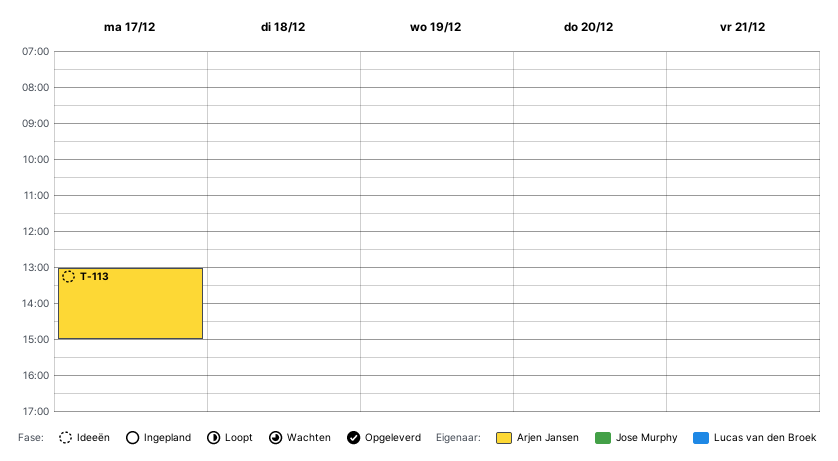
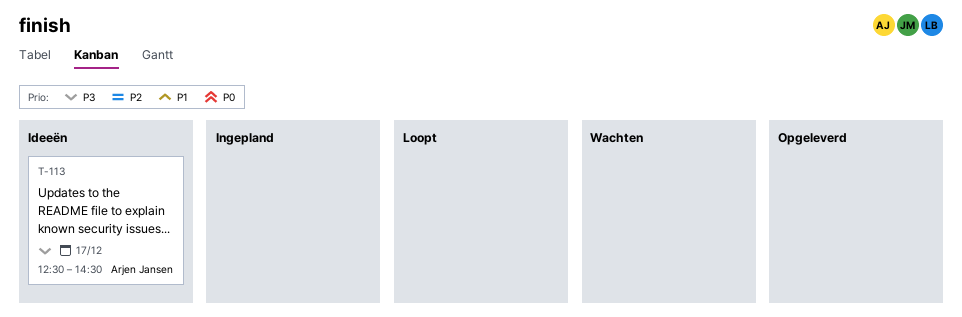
T-113, begins: 13:00 -> 12:30
T-113, ends: 15:00 -> 14:30

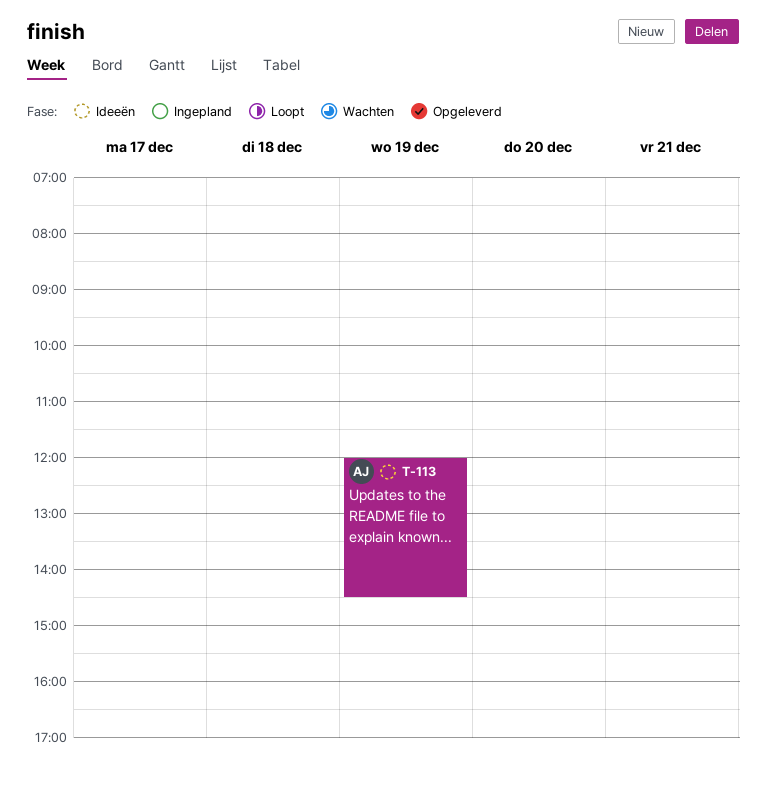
T-113, day: Dec 17 -> Dec 19
T-113, begins: 12:30 -> 12:00

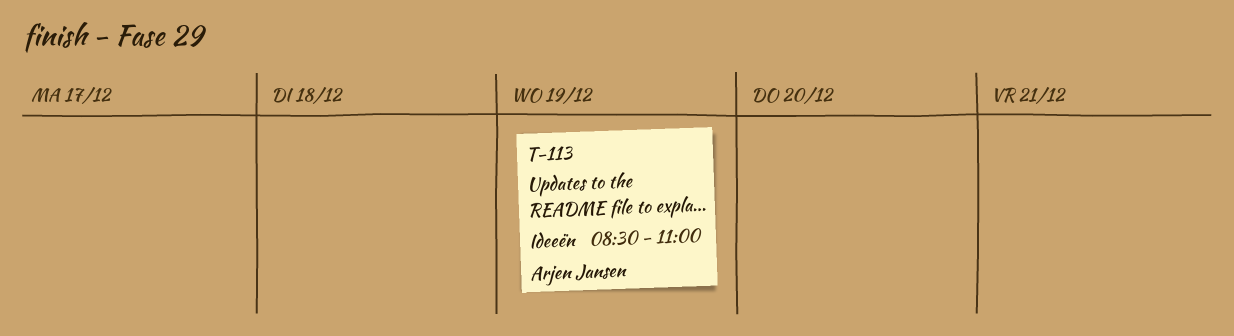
T-113, begins: 12:00 -> 08:30
T-113, ends: 14:30 -> 11:00

